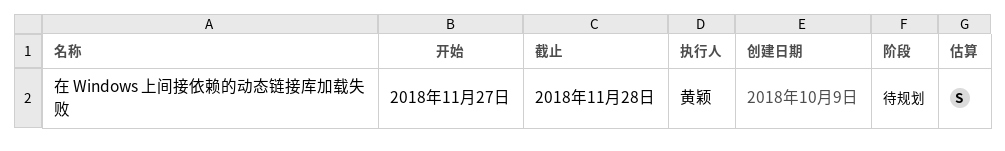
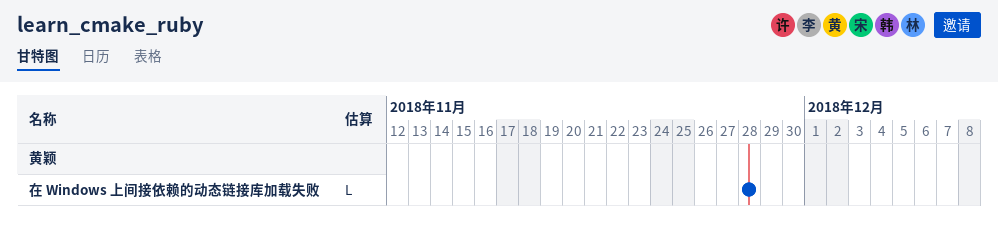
在 Windows 上间接依赖的动态链接库加载失败, estimate: S -> L
在 Windows 上间接依赖的动态链接库加载失败, start: Nov 27 -> Nov 28

